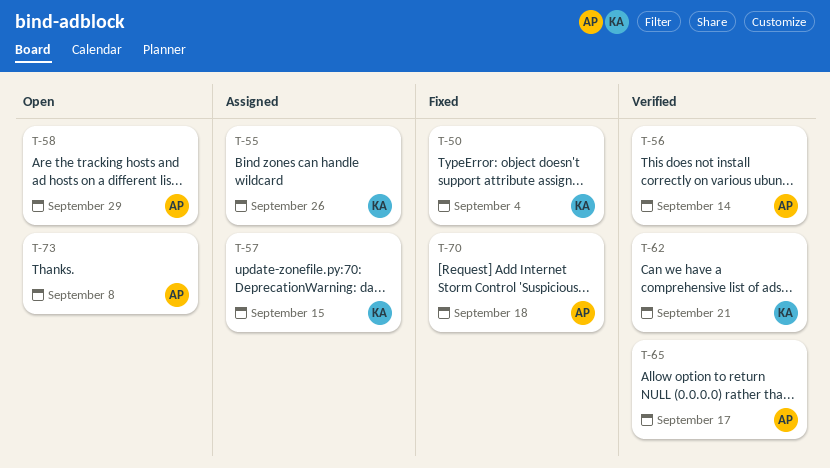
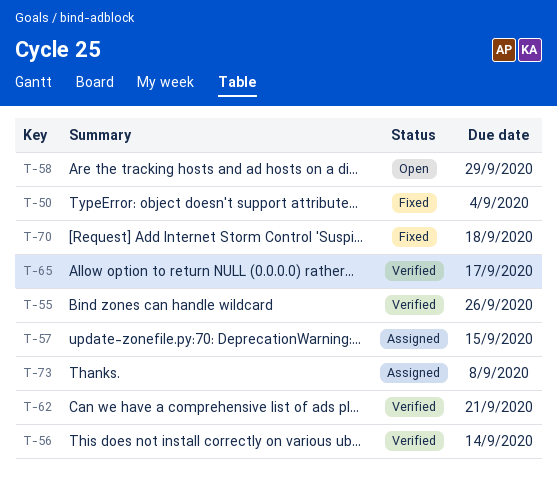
T-55, status: Assigned -> Verified
T-73, status: Open -> Assigned

